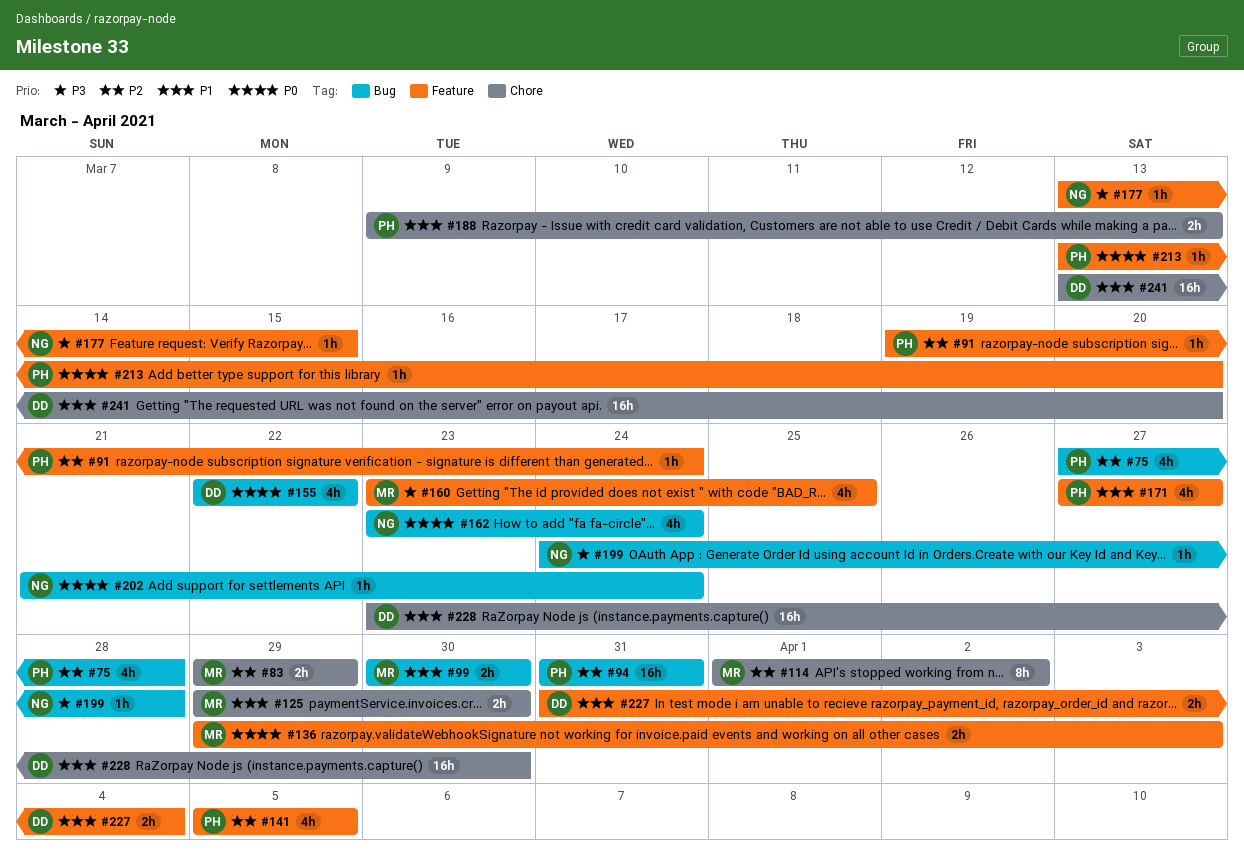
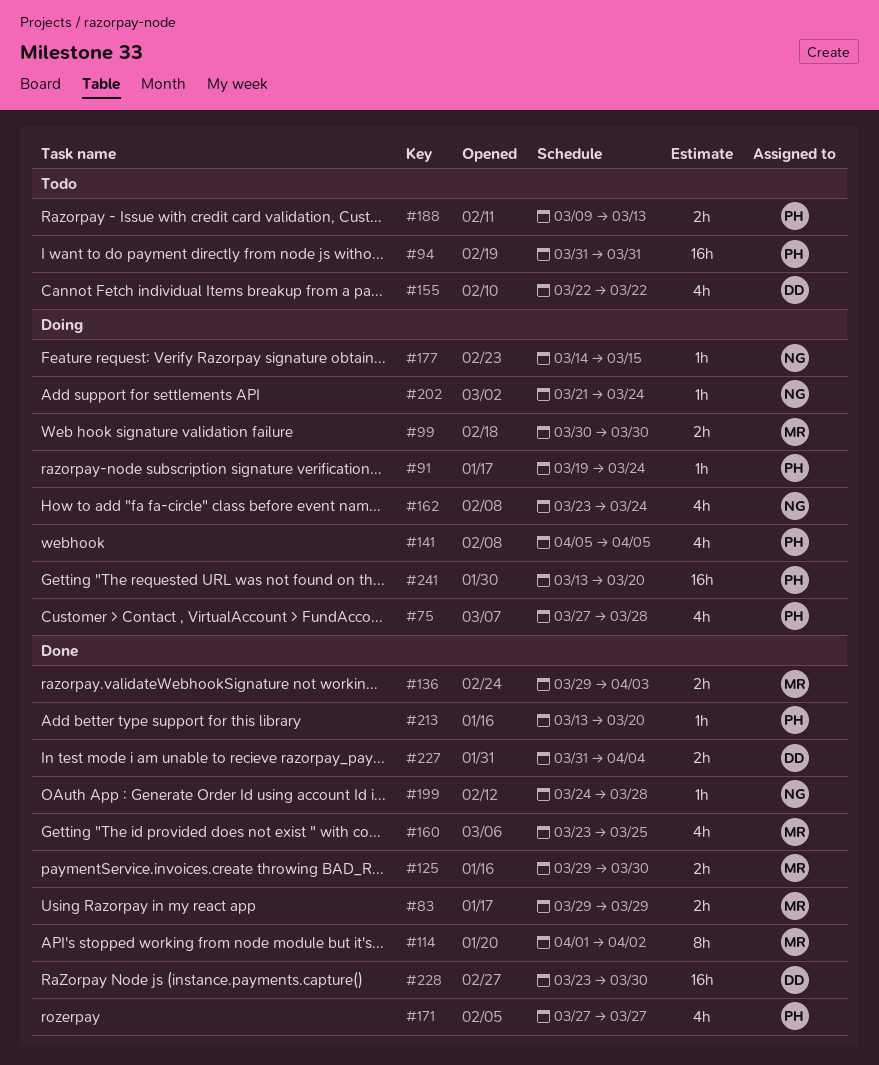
#177, start: Mar 13 -> Mar 14
#241, owner: DD -> PH

